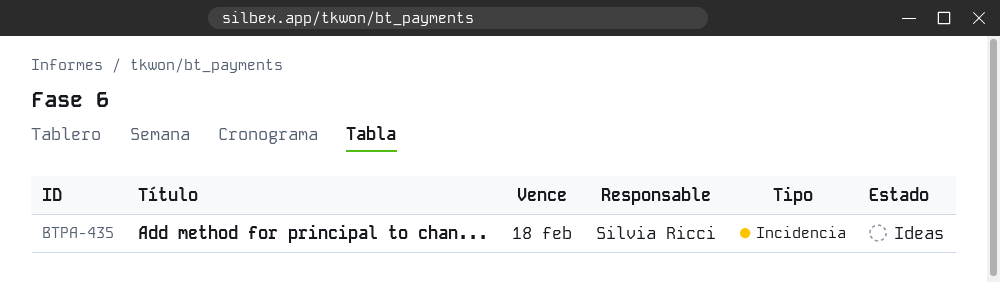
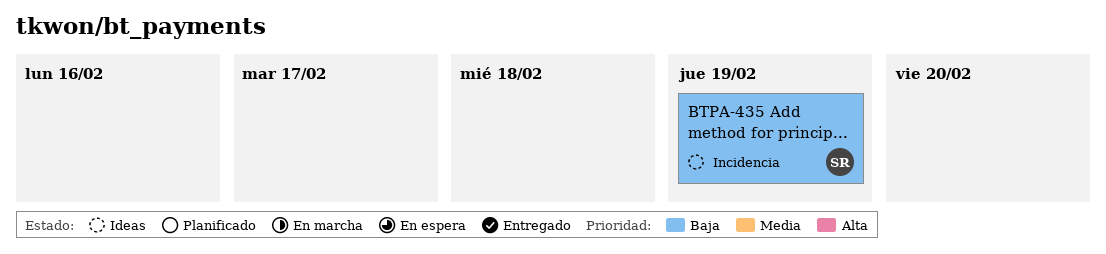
BTPA-435, due: Feb 18 -> Feb 19

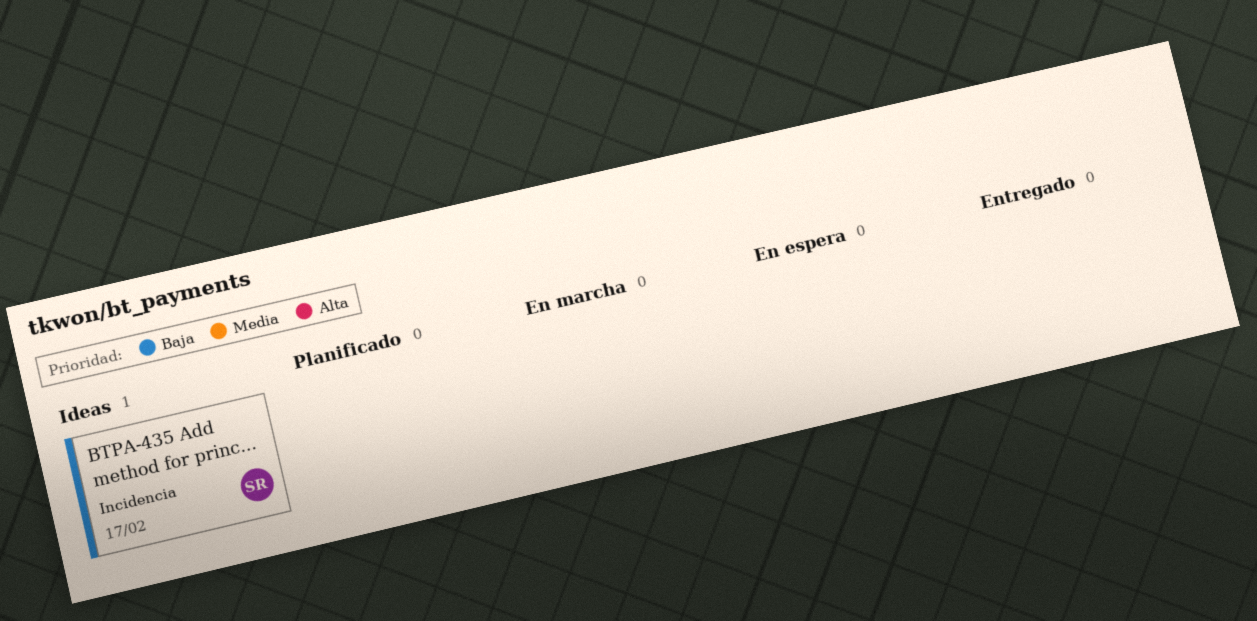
BTPA-435, due: Feb 19 -> Feb 17

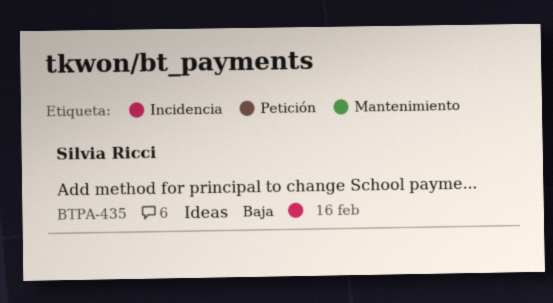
BTPA-435, due: Feb 17 -> Feb 16

